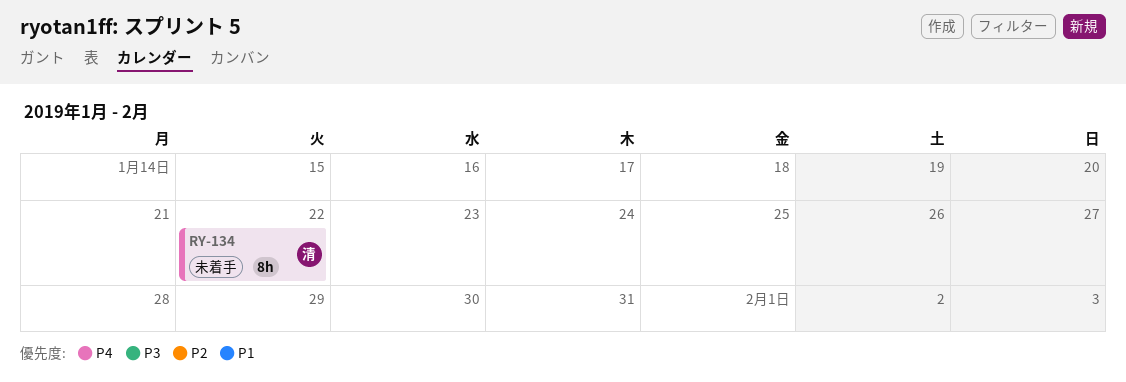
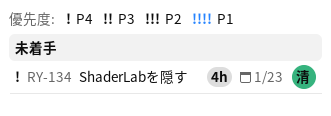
RY-134, estimate: 8h -> 4h
RY-134, due: Jan 22 -> Jan 23

